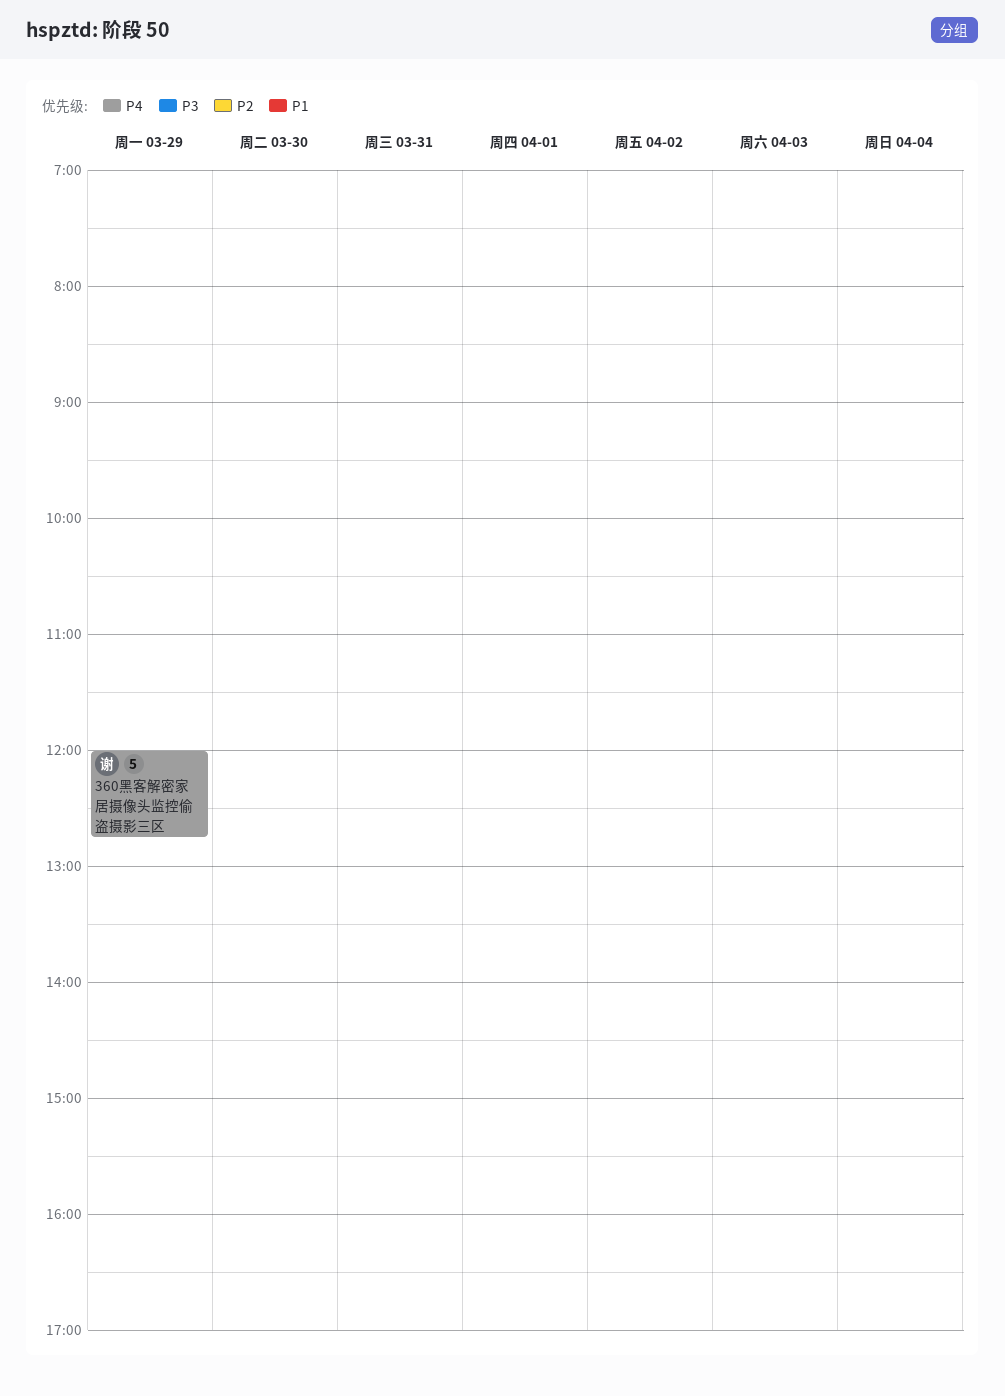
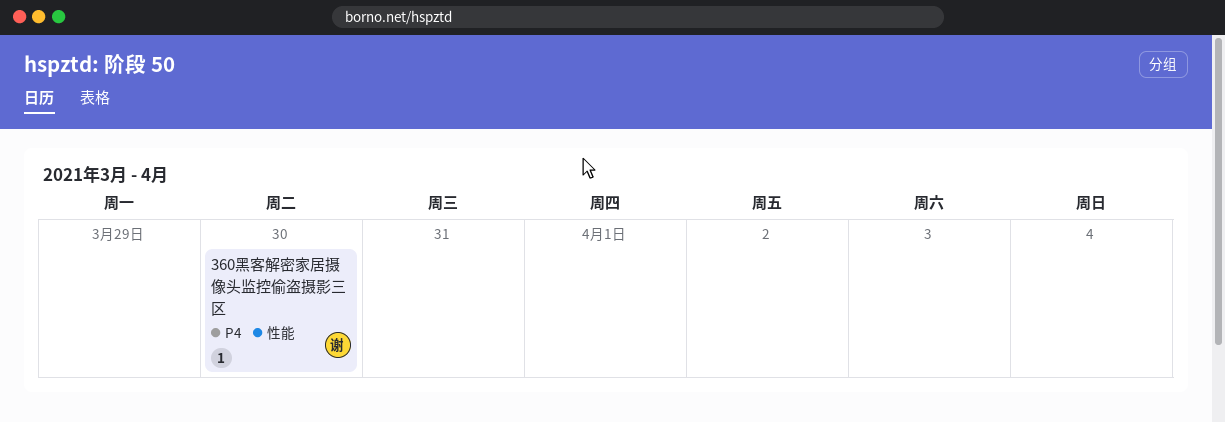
360黑客解密家居摄像头监控偷盗摄影三区, estimate: 5 -> 1
360黑客解密家居摄像头监控偷盗摄影三区, day: Mar 29 -> Mar 30

